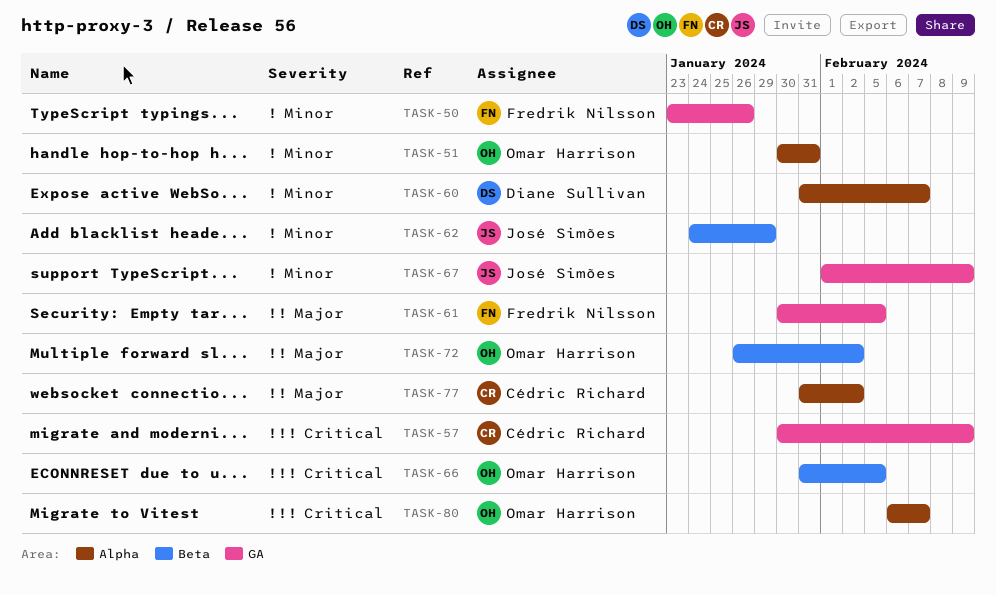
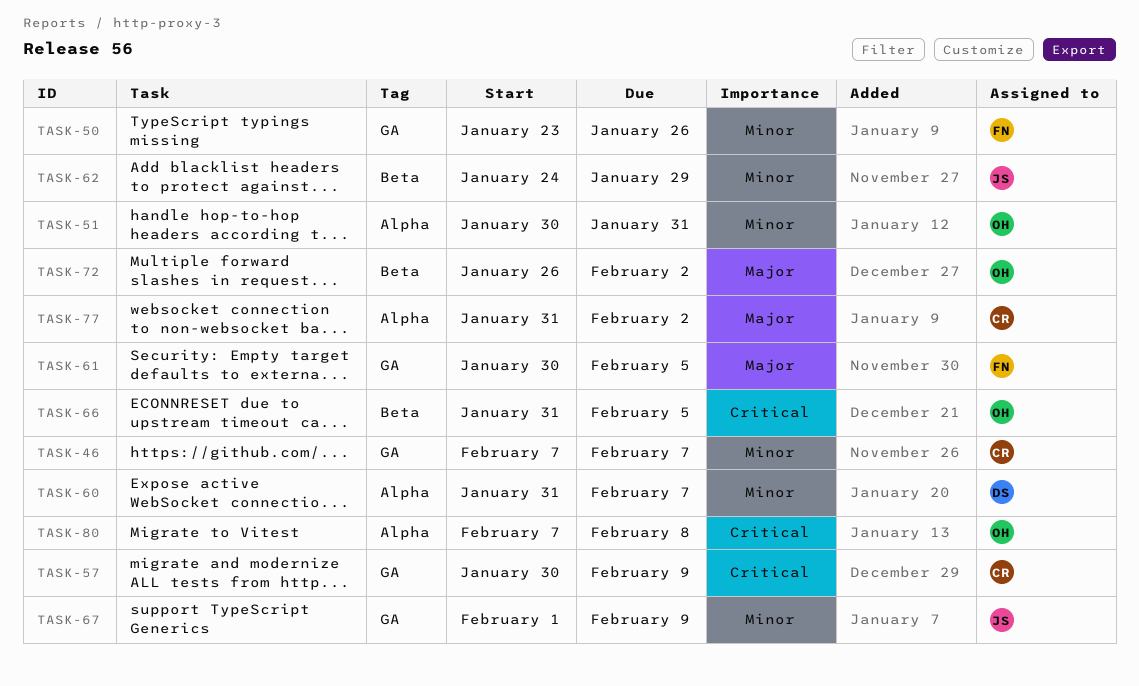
TASK-46: none -> present
TASK-80, start: Feb 6 -> Feb 7
TASK-80, due: Feb 7 -> Feb 8

